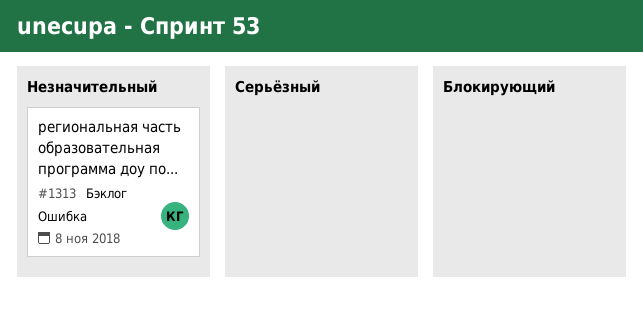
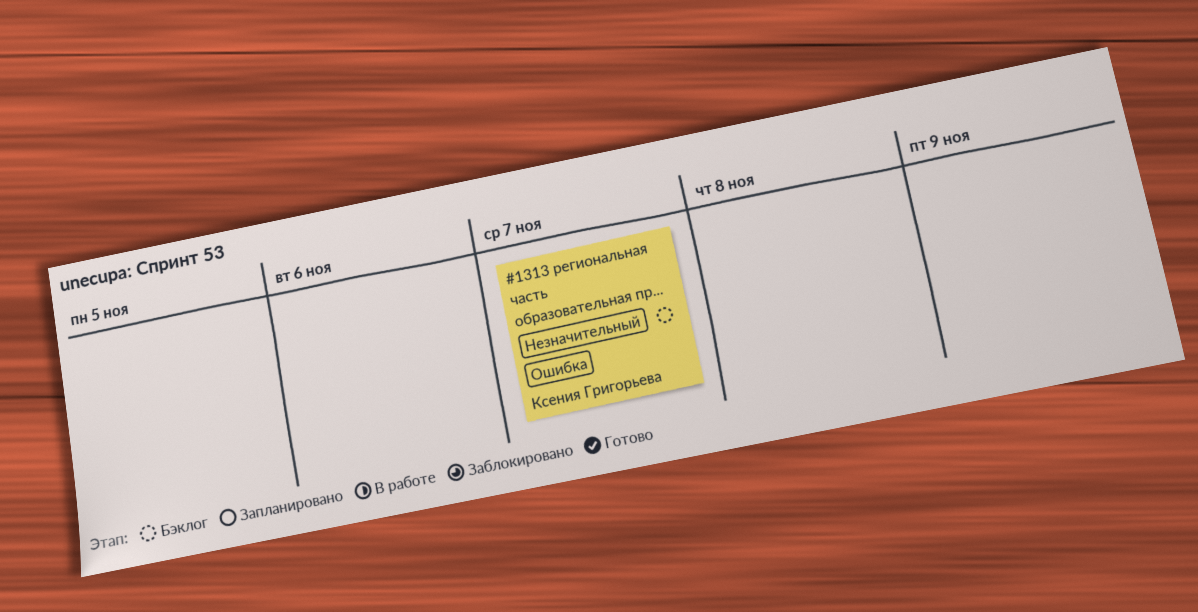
#1313, due: Nov 8 -> Nov 7

